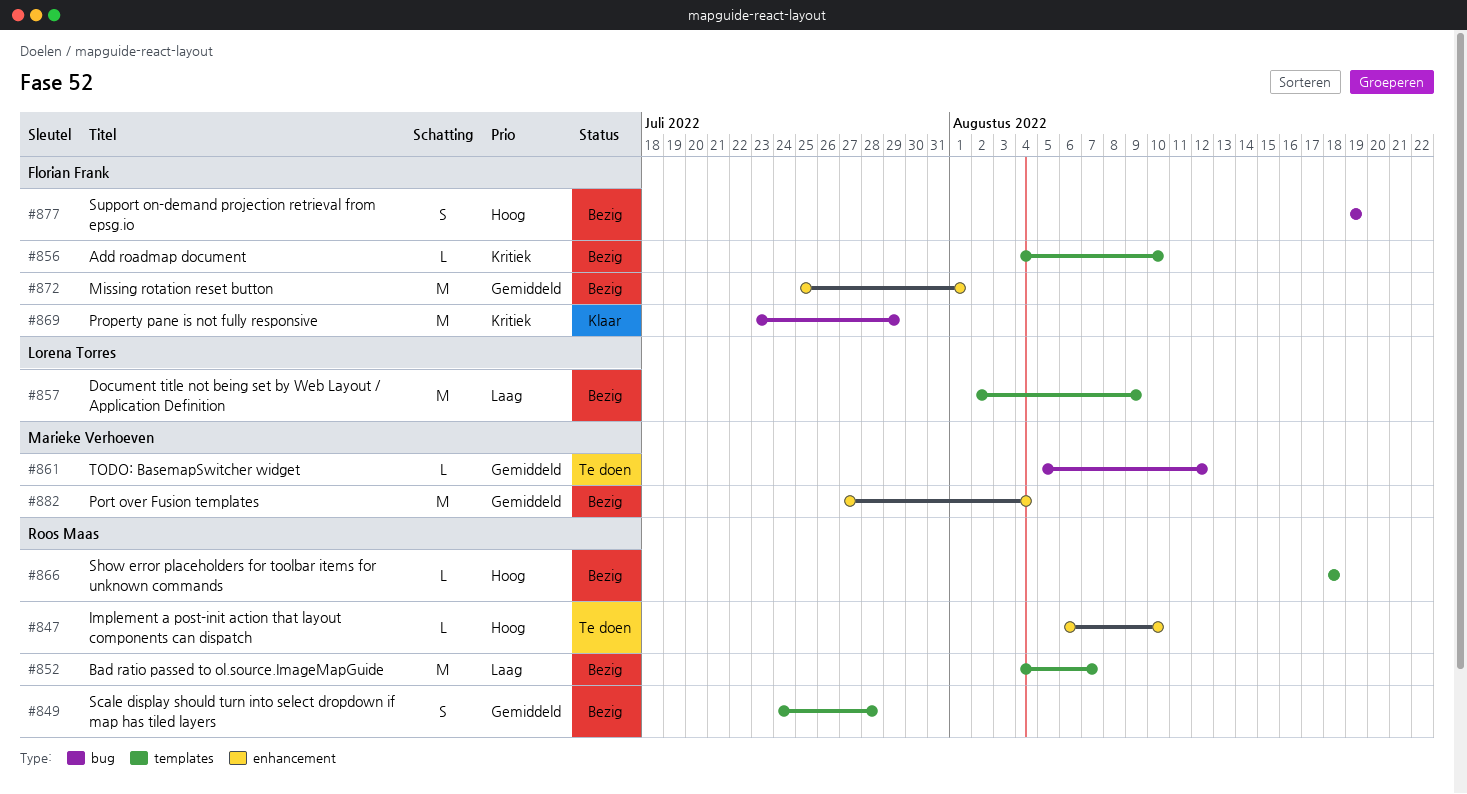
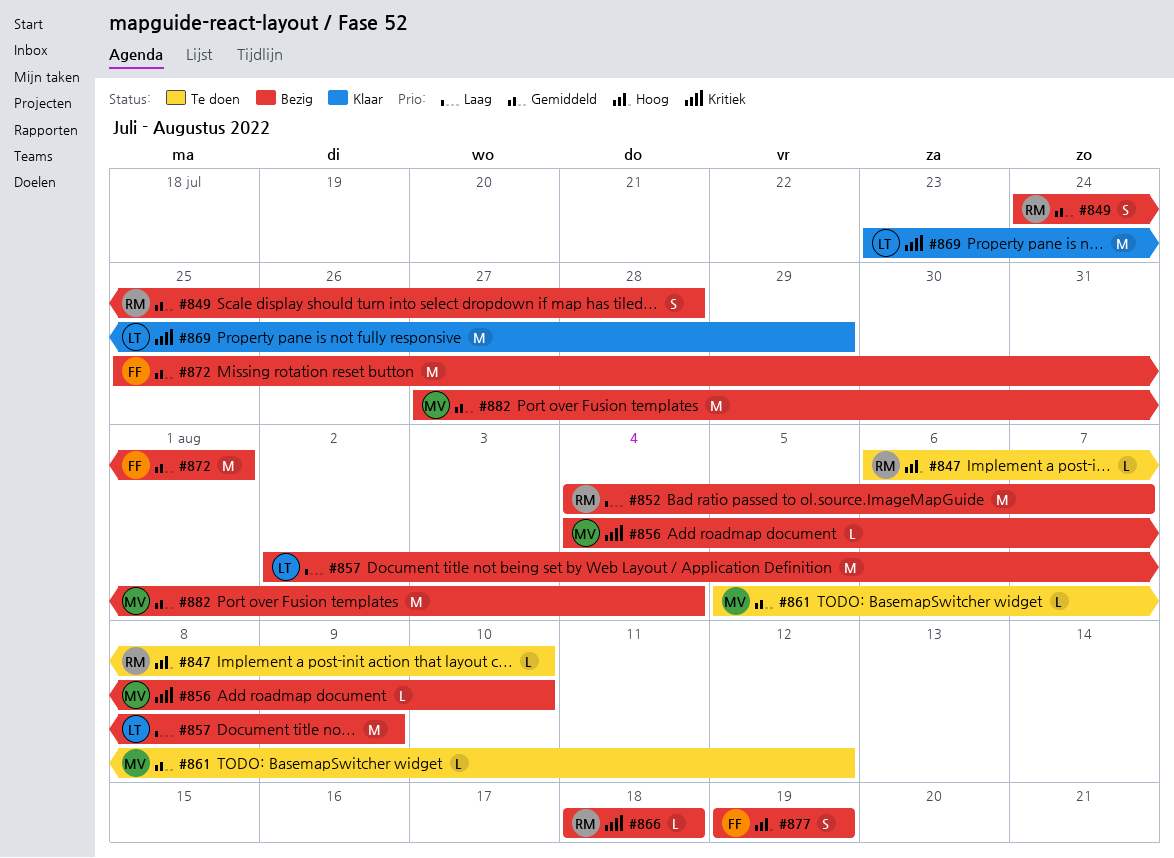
#856, owner: Florian Frank -> Marieke Verhoeven
#866, priority: Hoog -> Kritiek
#869, owner: Florian Frank -> Lorena Torres

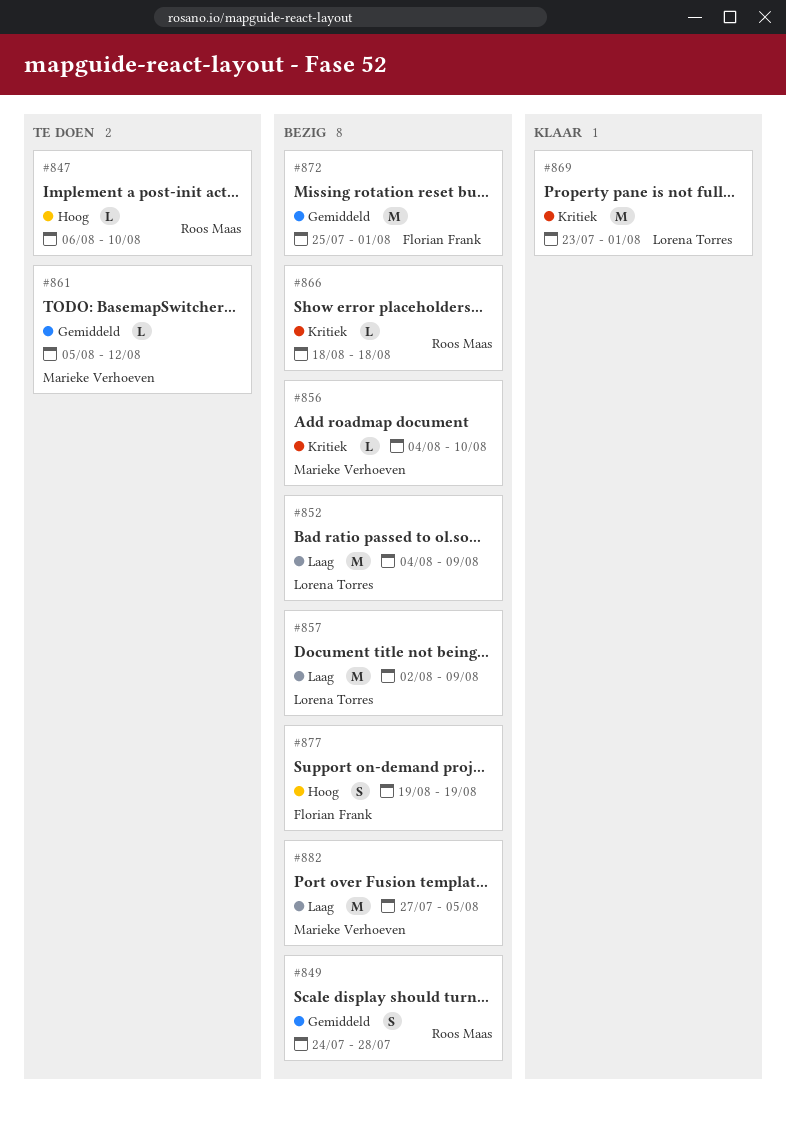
#852, owner: Roos Maas -> Lorena Torres
#852, due: Aug 7 -> Aug 9
#869, due: Jul 29 -> Aug 1
#882, priority: Gemiddeld -> Laag
#882, due: Aug 4 -> Aug 5

